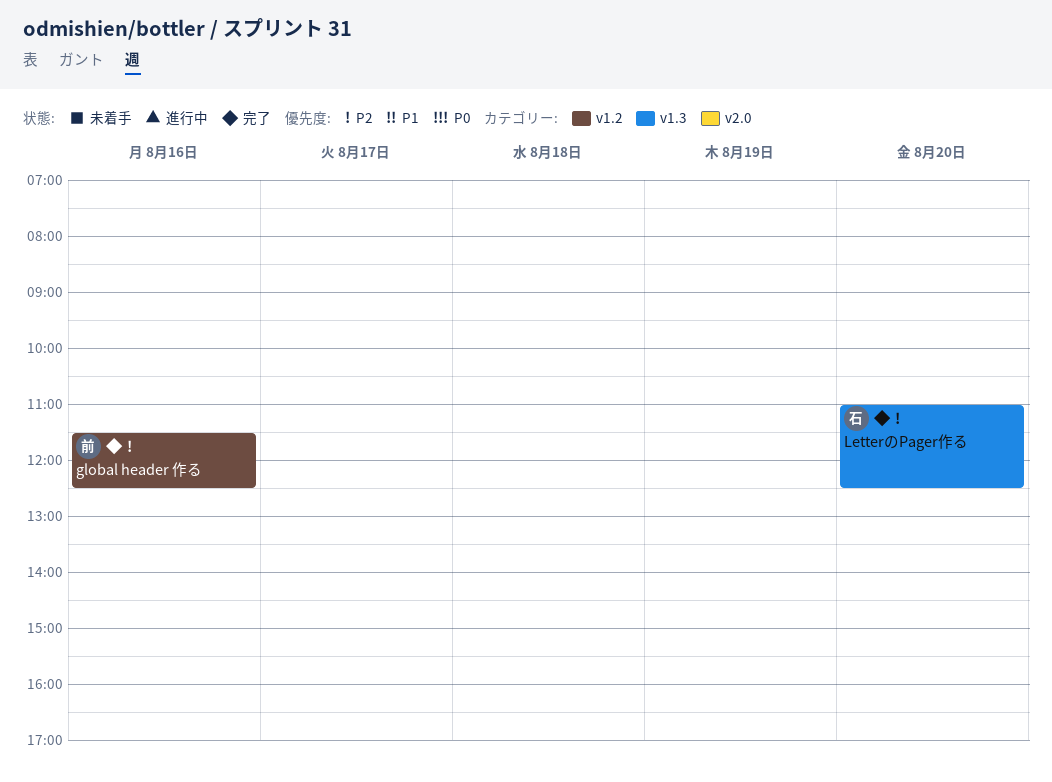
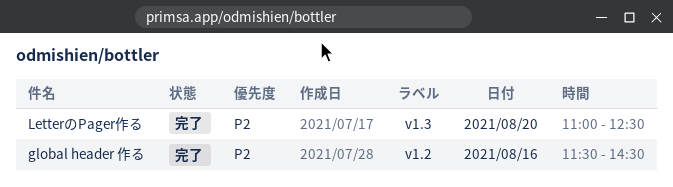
global header 作る, ends: 12:30 -> 14:30

